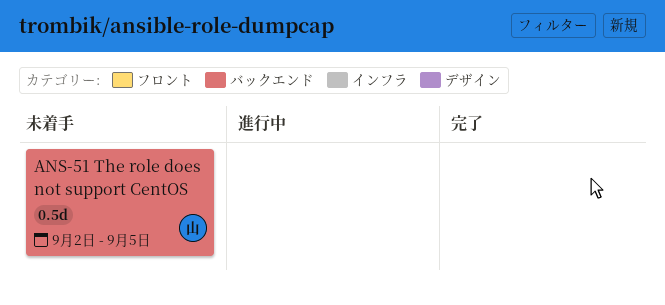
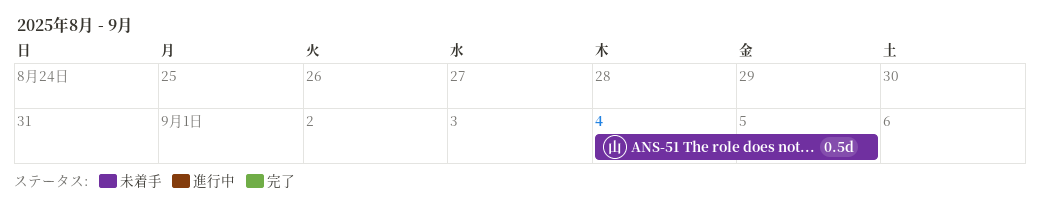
ANS-51, start: Sep 2 -> Sep 4

